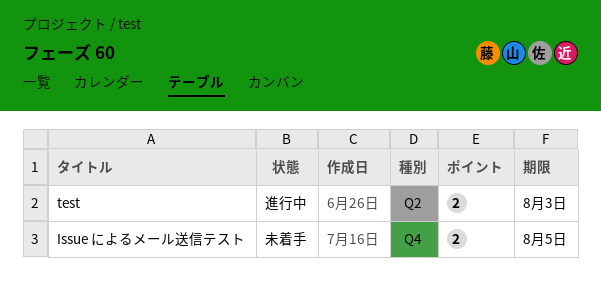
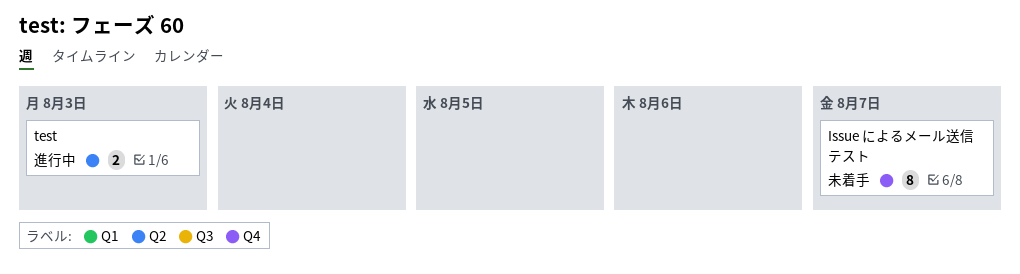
Issue によるメール送信テスト, estimate: 2 -> 8
Issue によるメール送信テスト, due: Aug 5 -> Aug 7

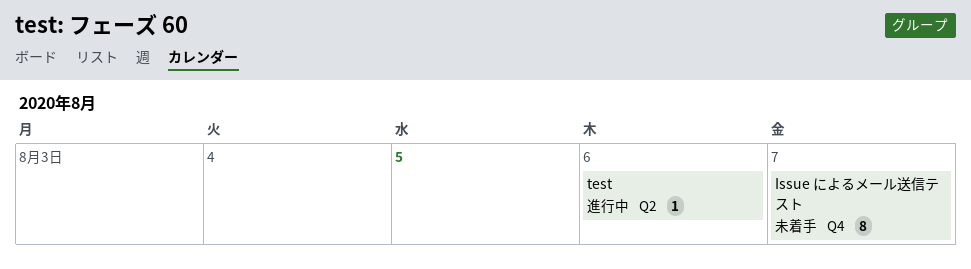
test, estimate: 2 -> 1
test, due: Aug 3 -> Aug 6

